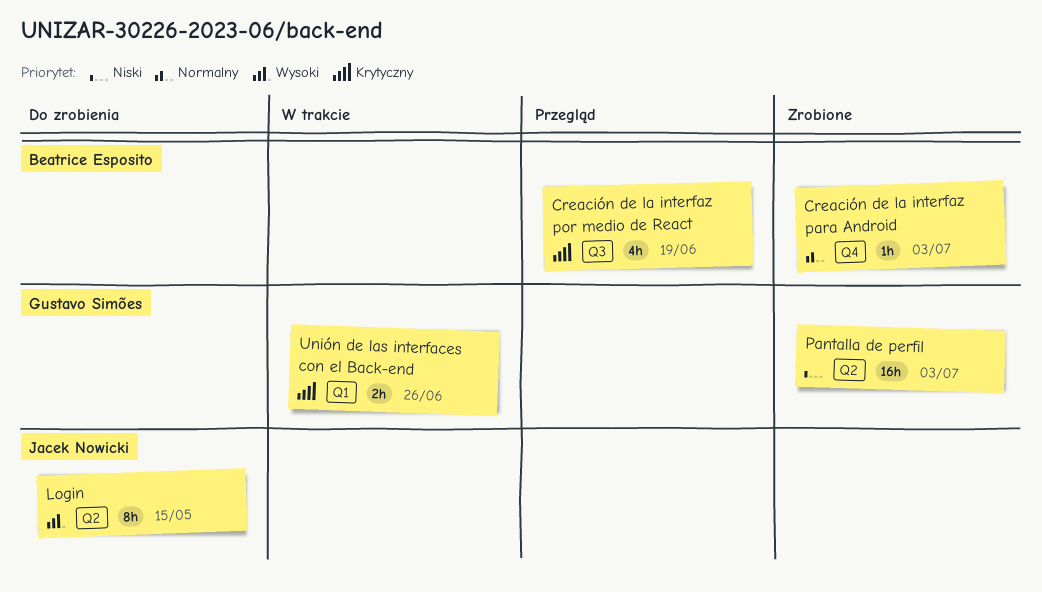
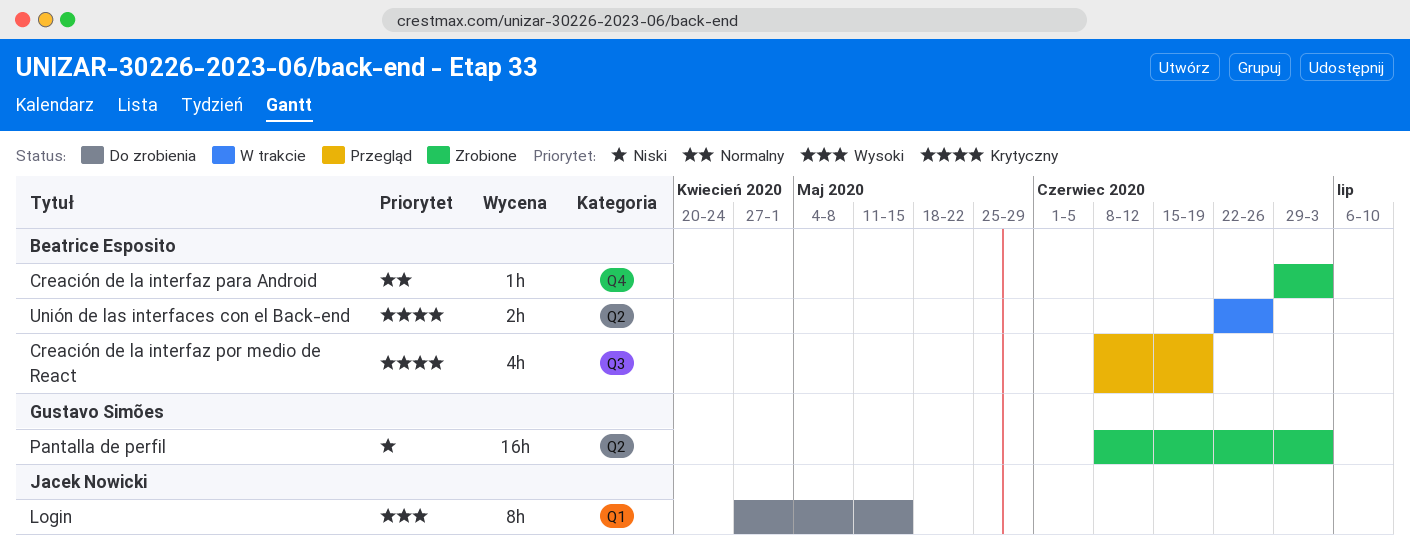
Login, label: Q2 -> Q1
Unión de las interfaces con el Back-end, owner: Gustavo Simões -> Beatrice Esposito
Unión de las interfaces con el Back-end, label: Q1 -> Q2

